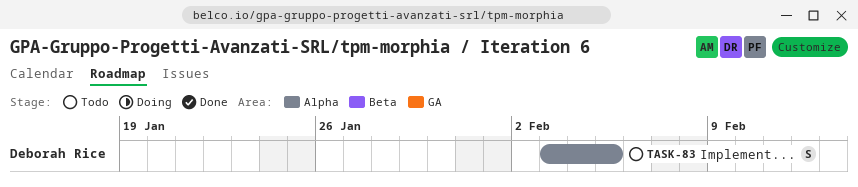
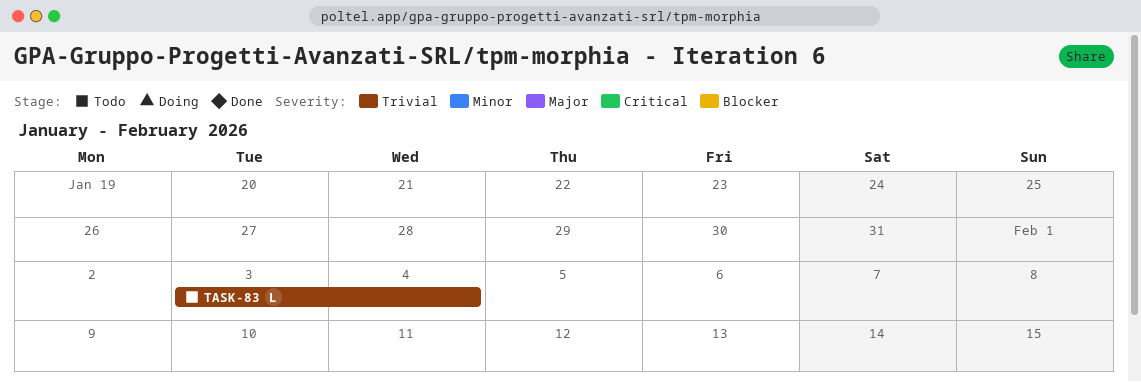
TASK-83, estimate: S -> L
TASK-83, due: Feb 5 -> Feb 4

